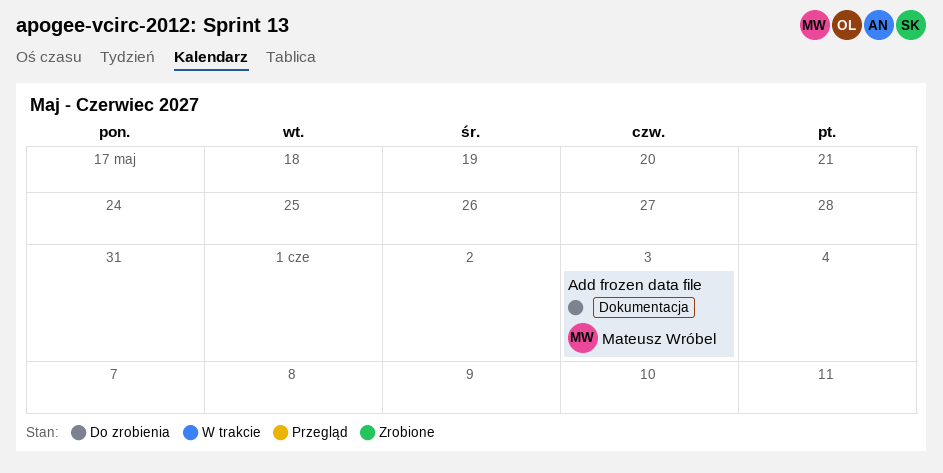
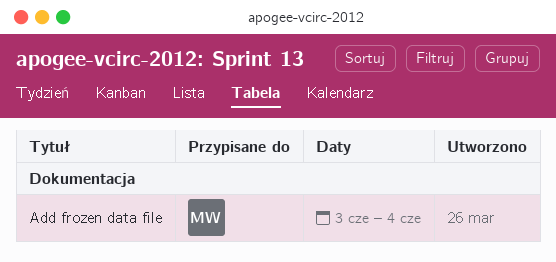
Add frozen data file, due: Jun 3 -> Jun 4

